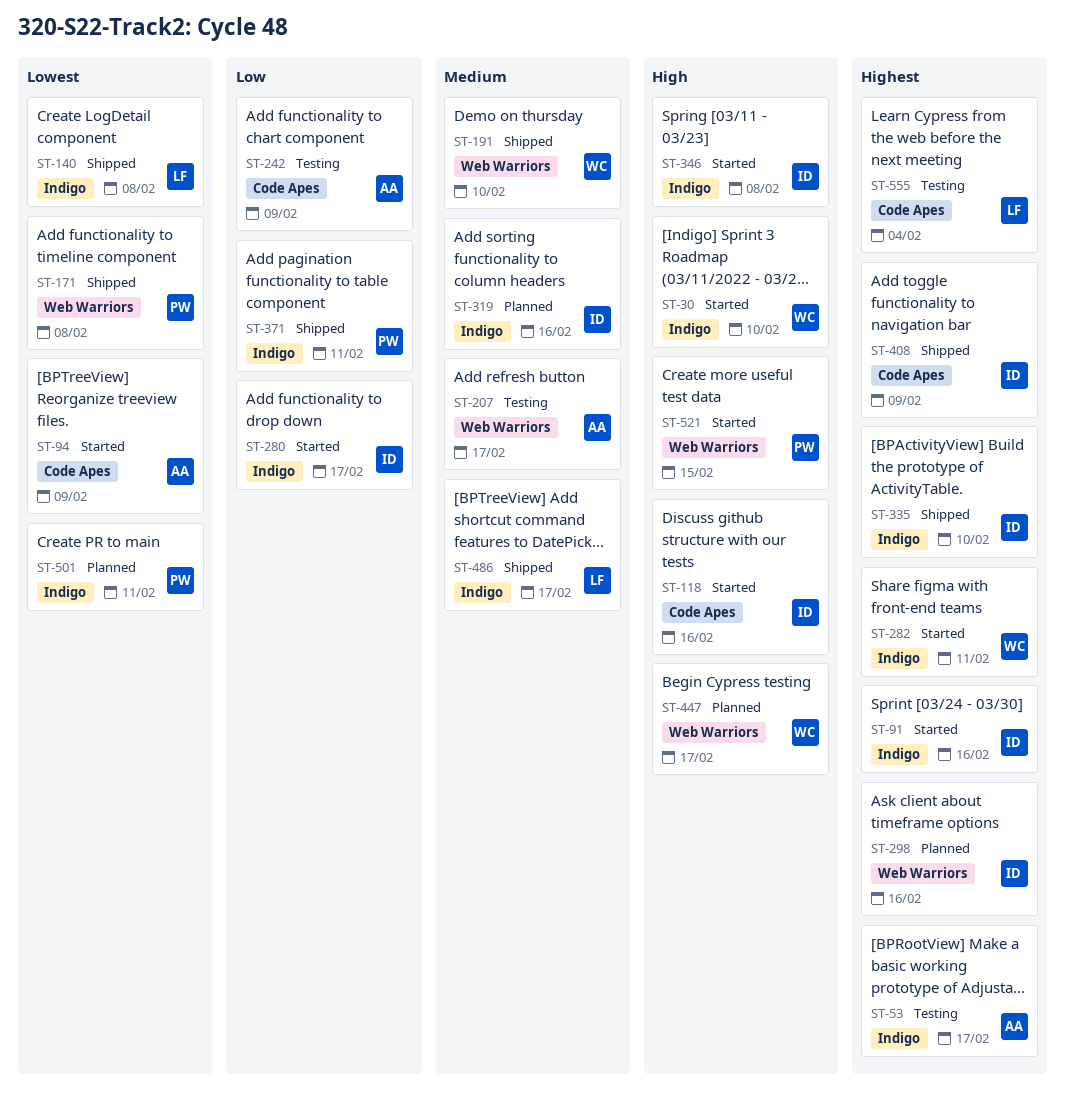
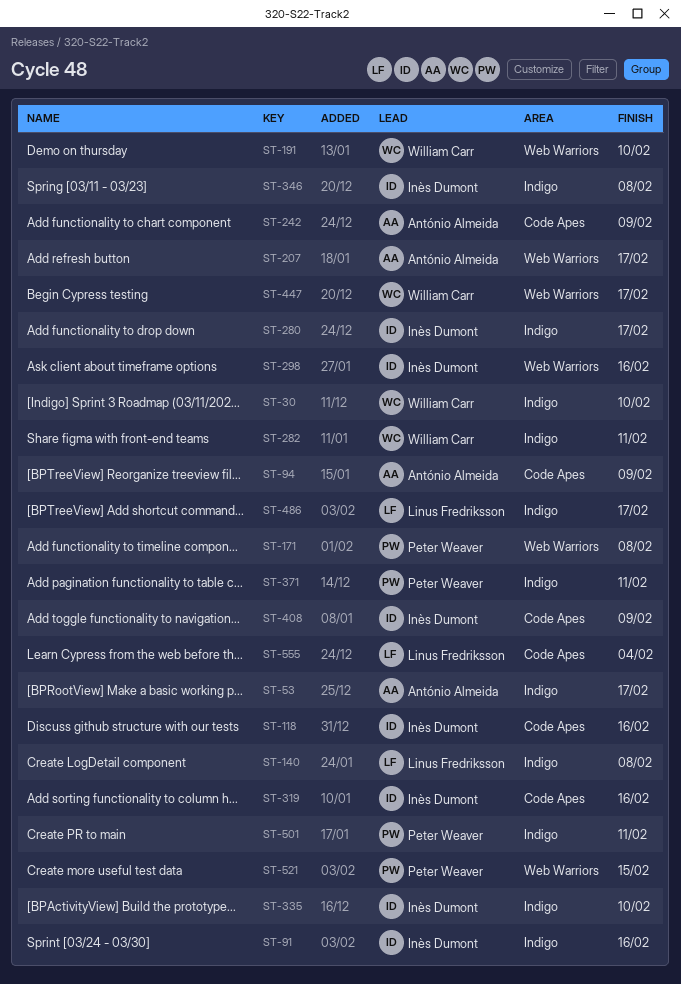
ST-319, label: Indigo -> Code Apes

